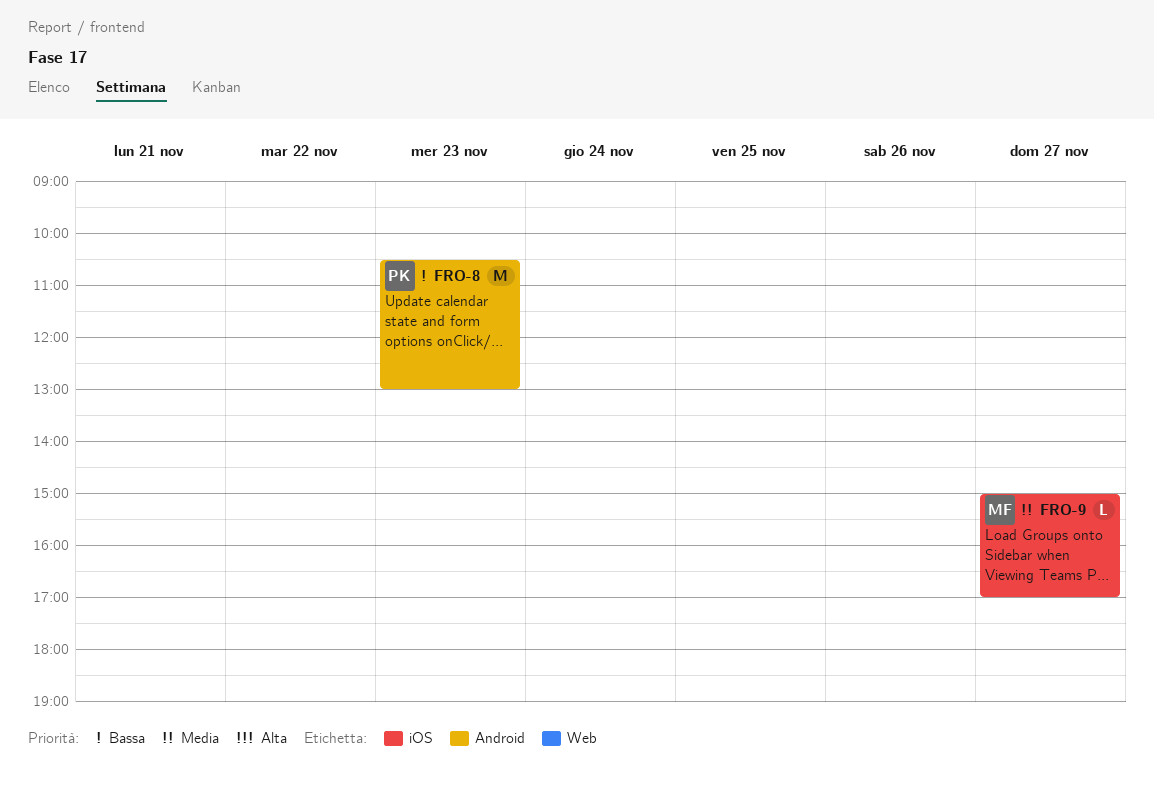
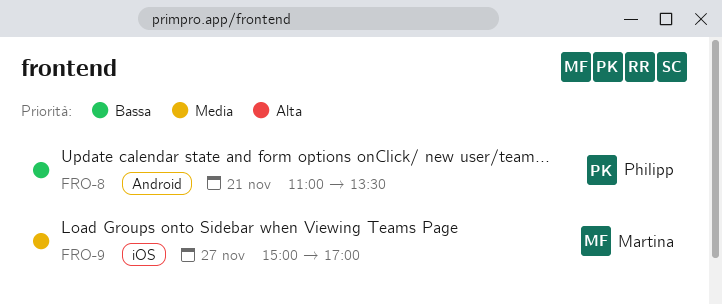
FRO-8, day: Nov 23 -> Nov 21
FRO-8, begins: 10:30 -> 11:00
FRO-8, ends: 13:00 -> 13:30

